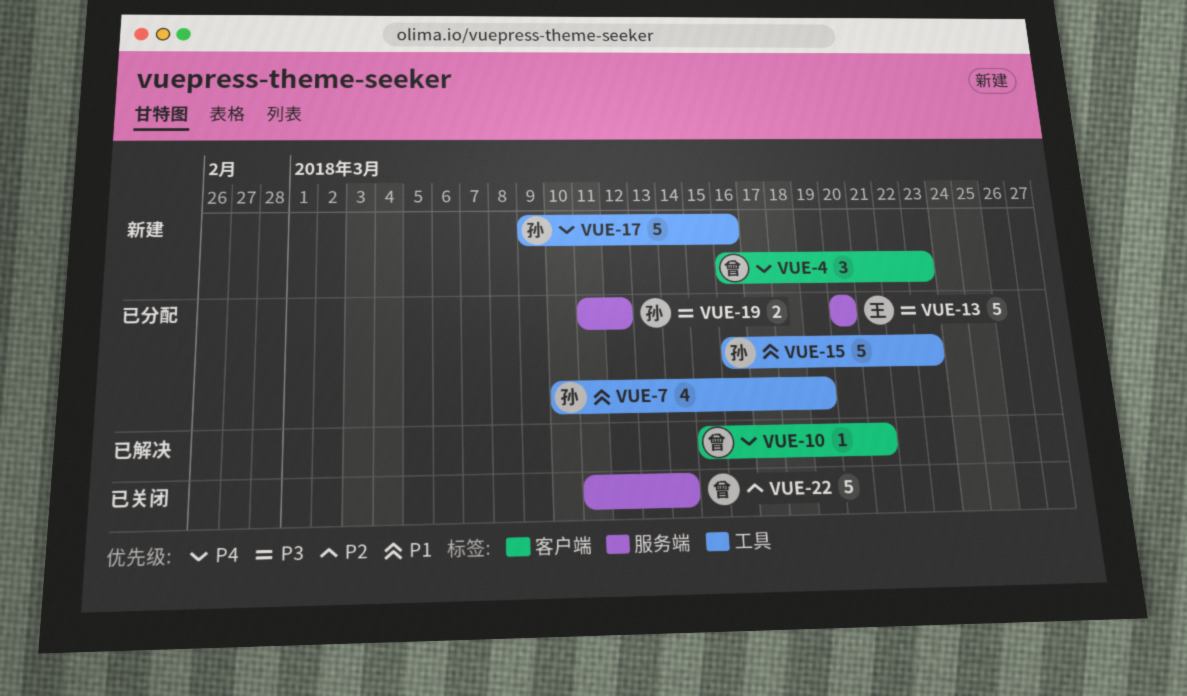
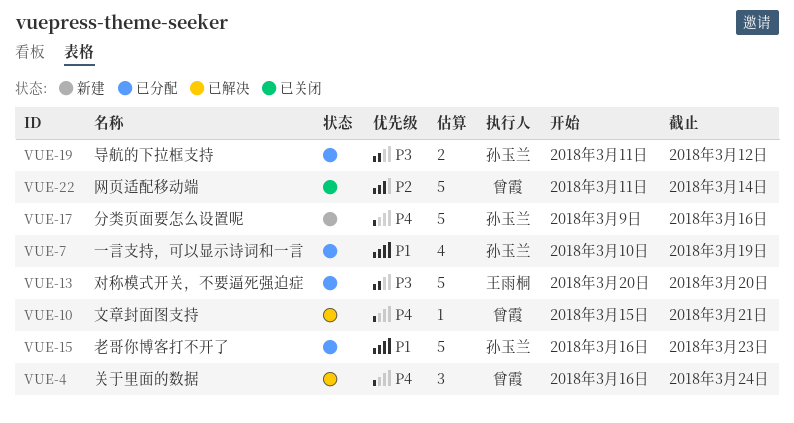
VUE-4, status: 新建 -> 已解决
VUE-4, due: Mar 23 -> Mar 24

